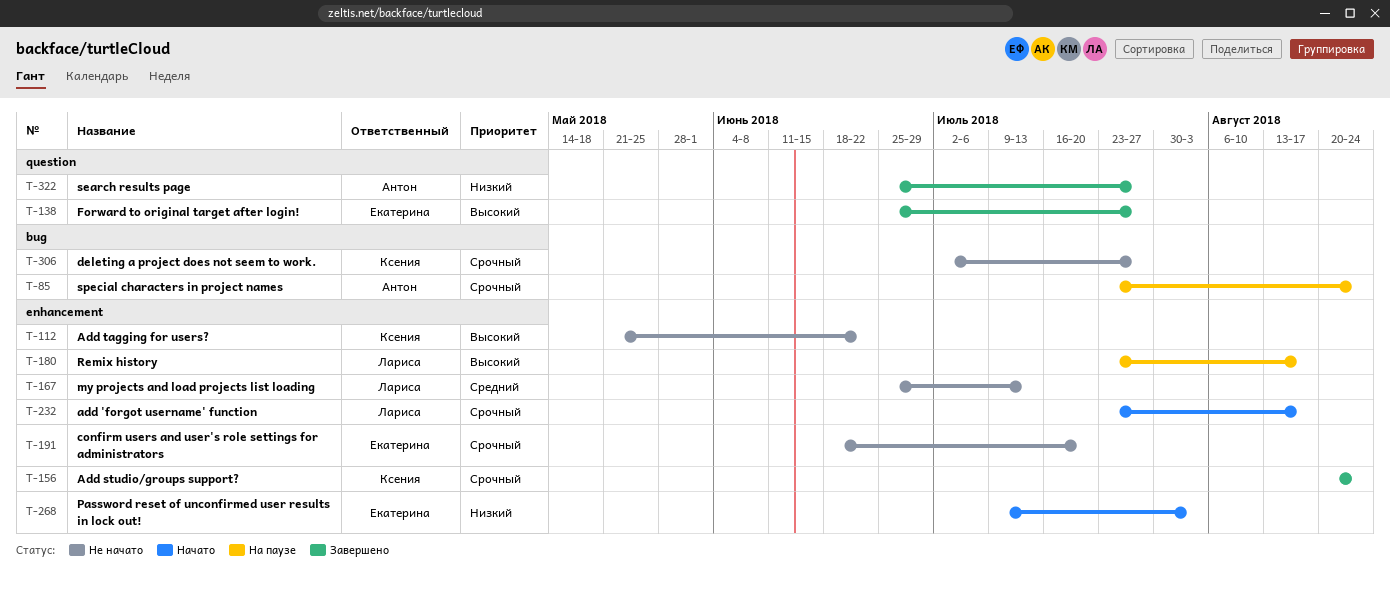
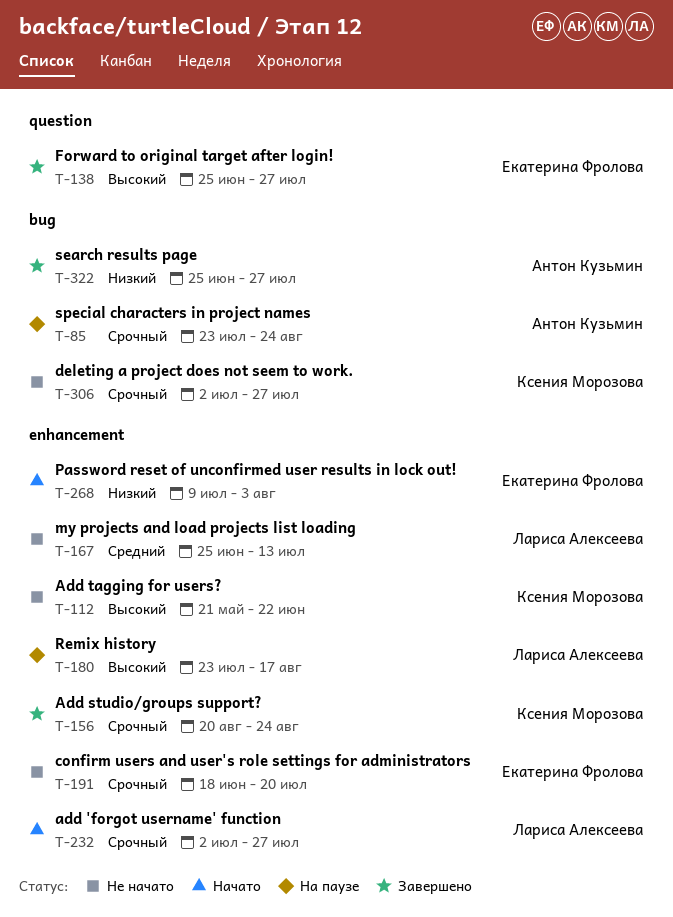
T-232, start: Jul 23 -> Jul 2
T-232, due: Aug 17 -> Jul 27
T-322, label: question -> bug

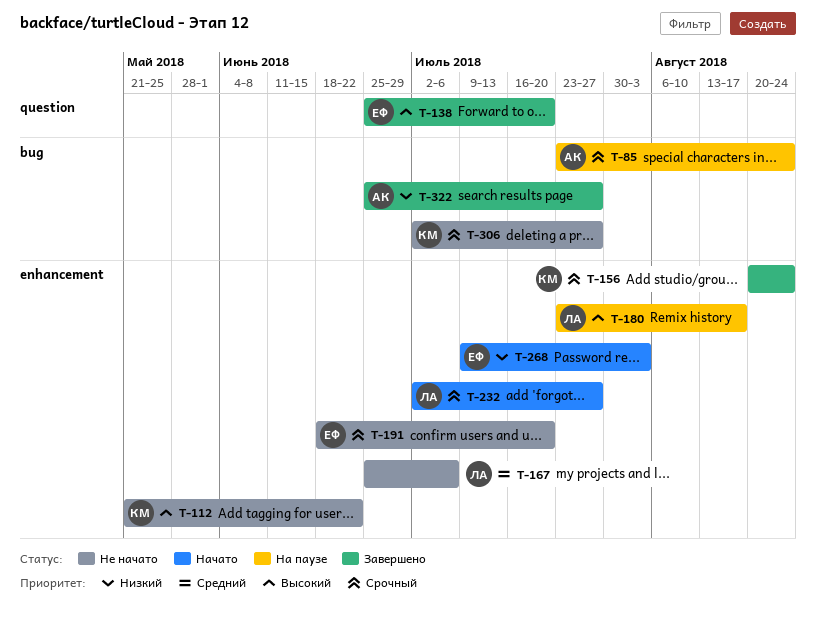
T-138, due: Jul 27 -> Jul 20
T-167, due: Jul 13 -> Jul 6

